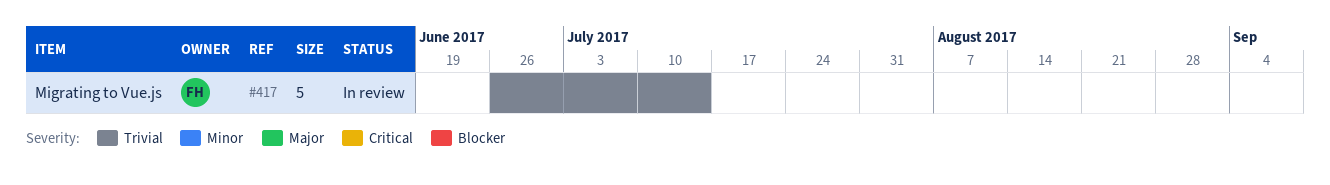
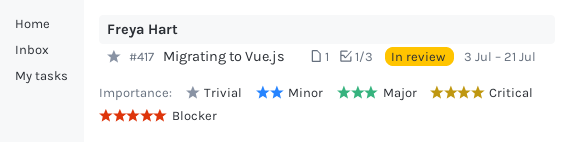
#417, start: Jun 26 -> Jul 3
#417, due: Jul 14 -> Jul 21

